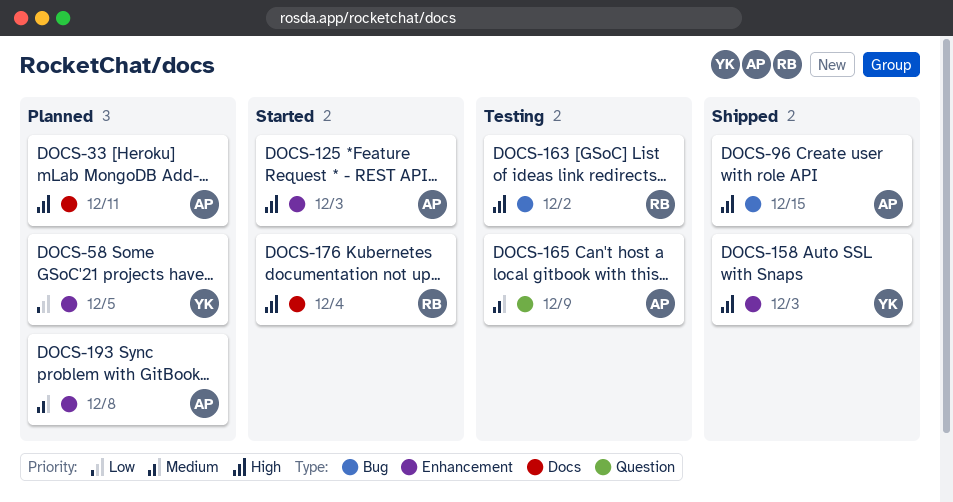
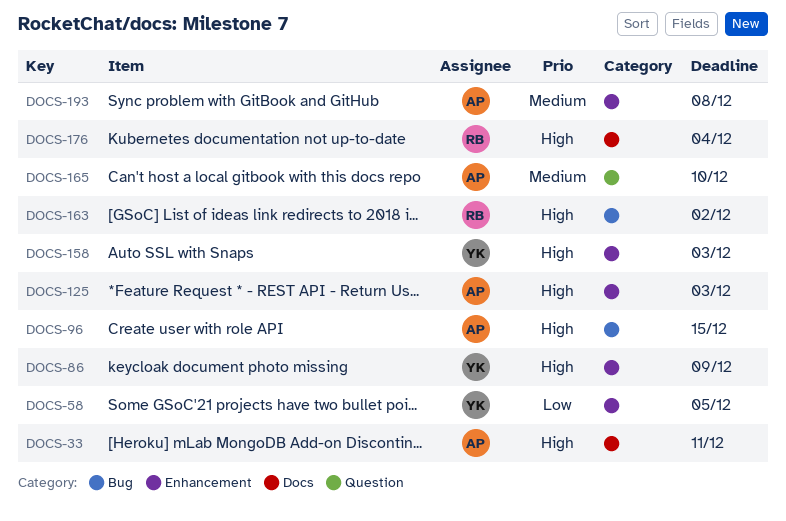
DOCS-86: none -> present
DOCS-165, due: Dec 9 -> Dec 10

